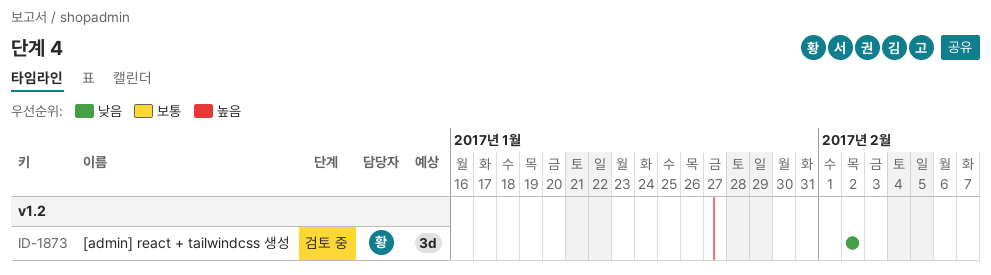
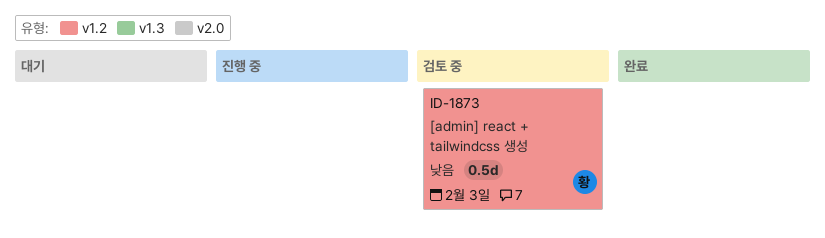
ID-1873, estimate: 3d -> 0.5d
ID-1873, due: Feb 2 -> Feb 3

